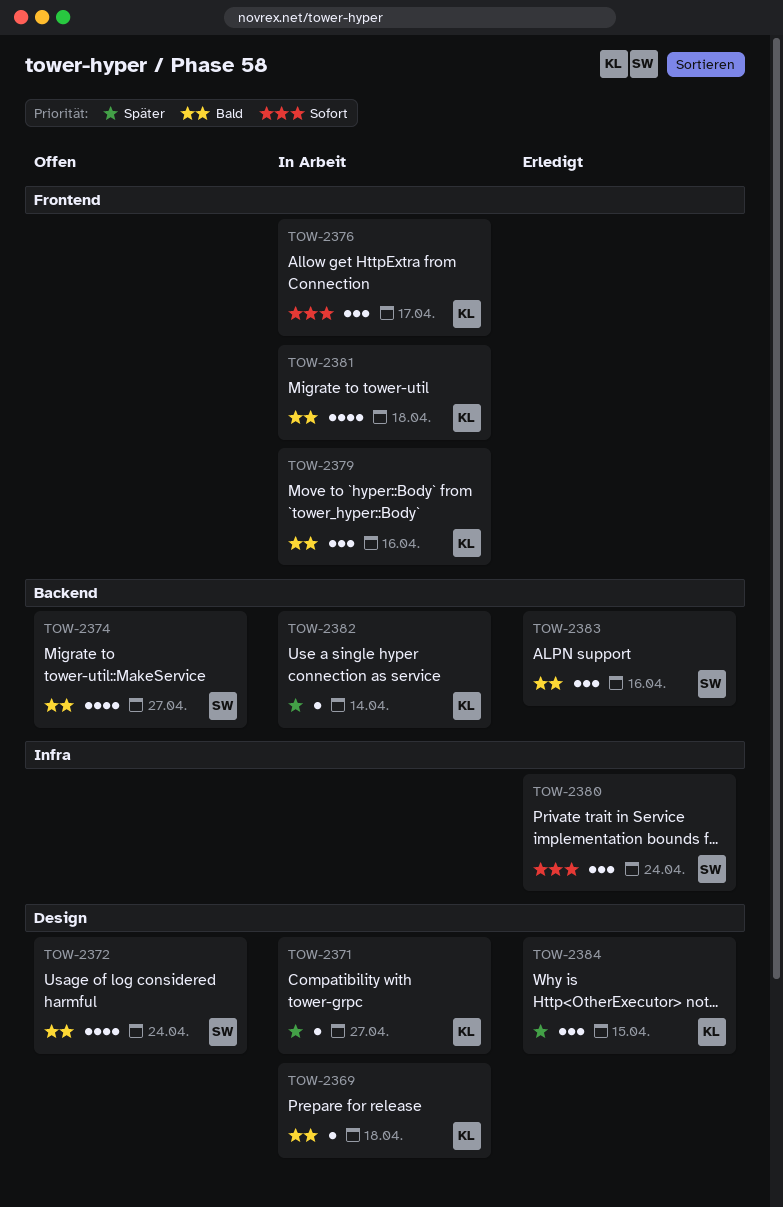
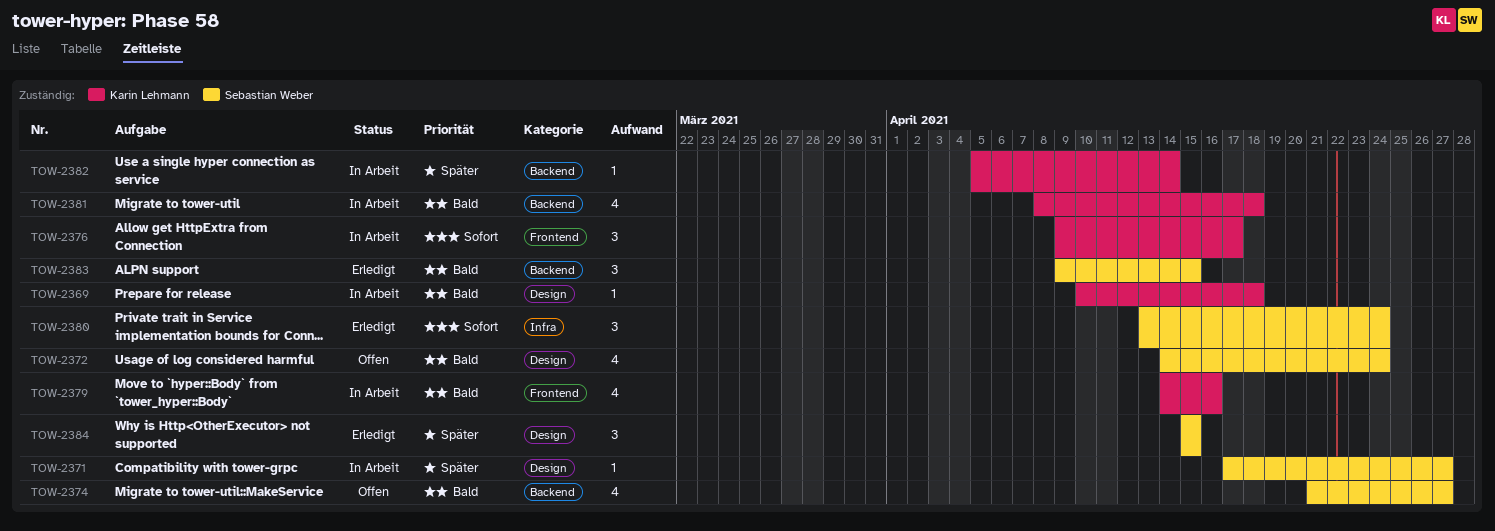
TOW-2371, owner: Karin Lehmann -> Sebastian Weber
TOW-2379, estimate: 3 -> 4
TOW-2381, label: Frontend -> Backend
TOW-2383, due: Apr 16 -> Apr 15
TOW-2384, owner: Karin Lehmann -> Sebastian Weber

